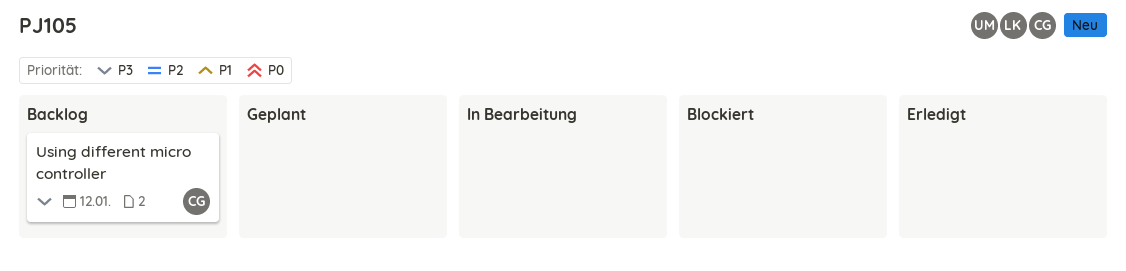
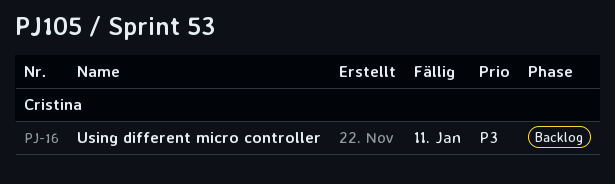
Using different micro controller, due: Jan 12 -> Jan 11

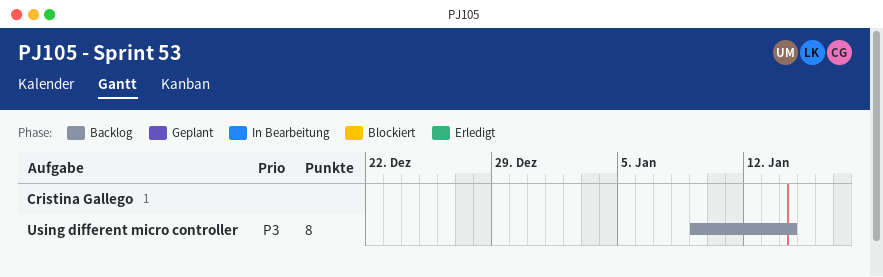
Using different micro controller, due: Jan 11 -> Jan 14

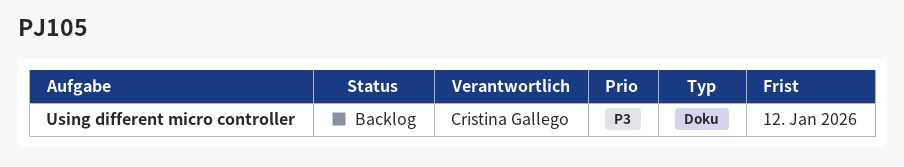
Using different micro controller, due: Jan 14 -> Jan 12

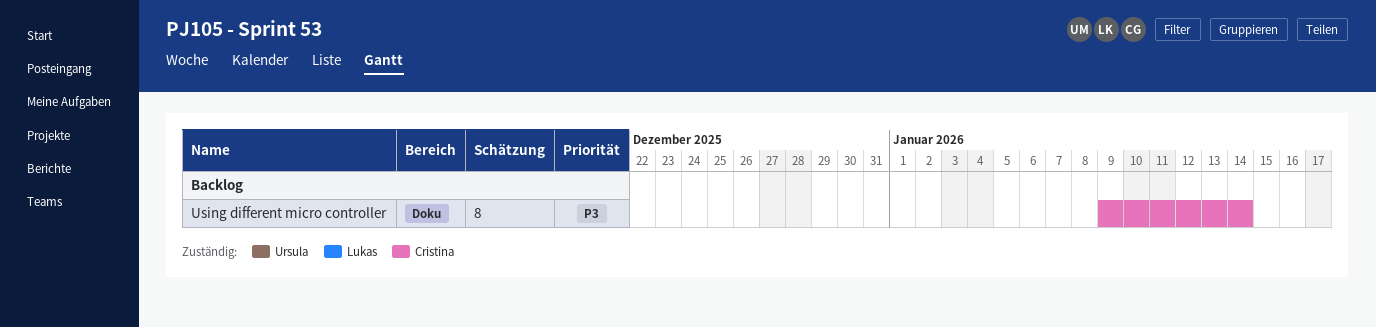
Using different micro controller, due: Jan 12 -> Jan 14

